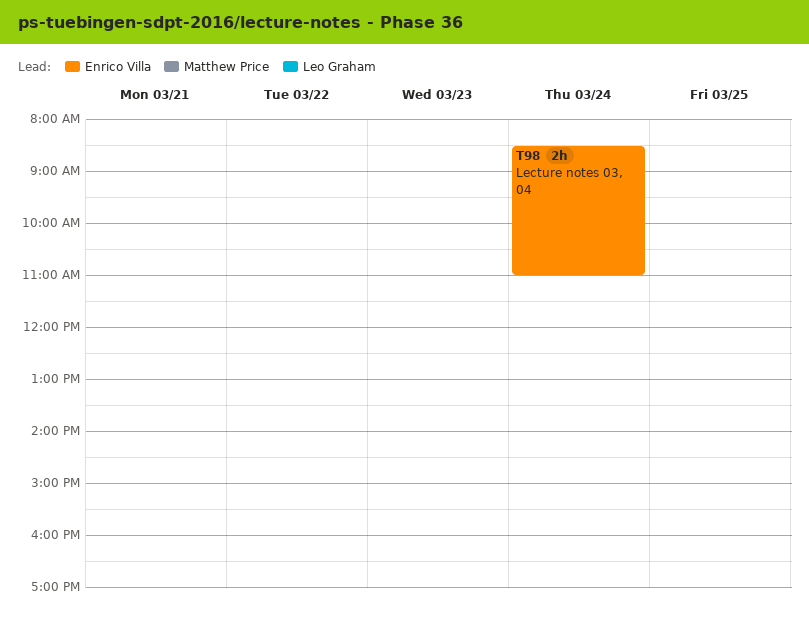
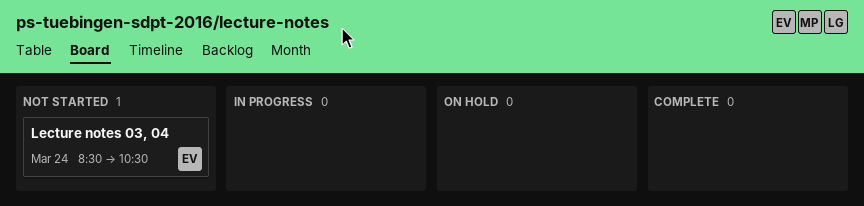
Lecture notes 03, 04, ends: 11:00 -> 10:30

